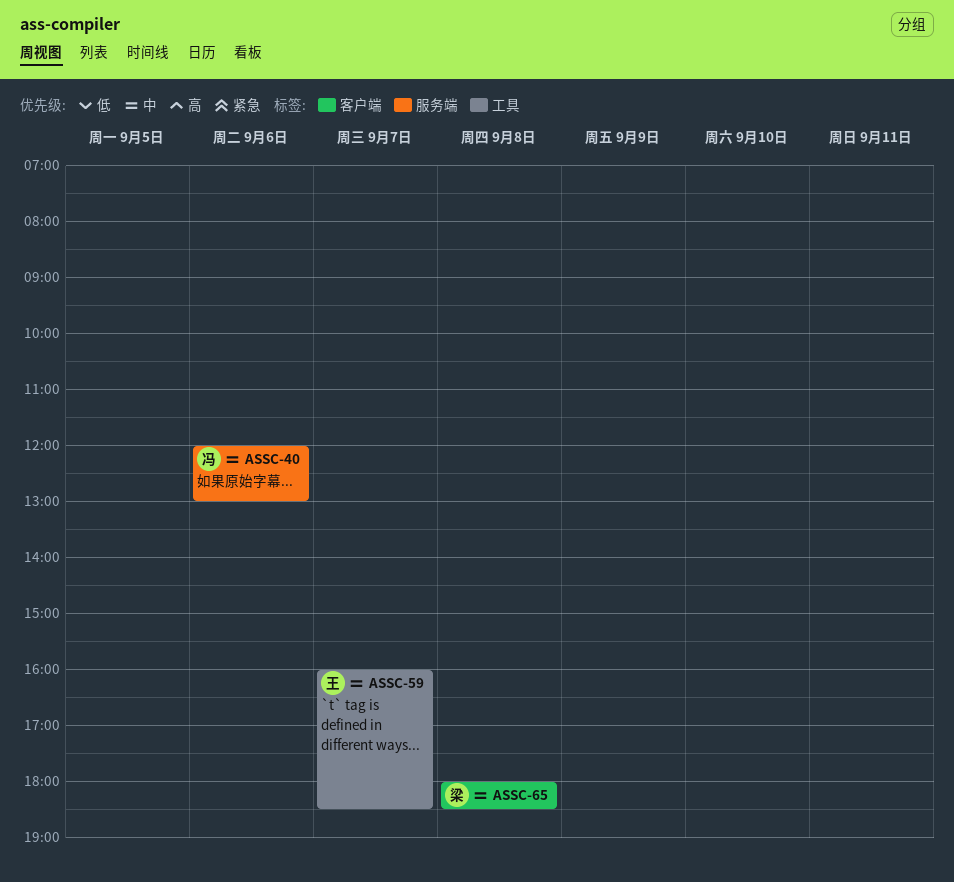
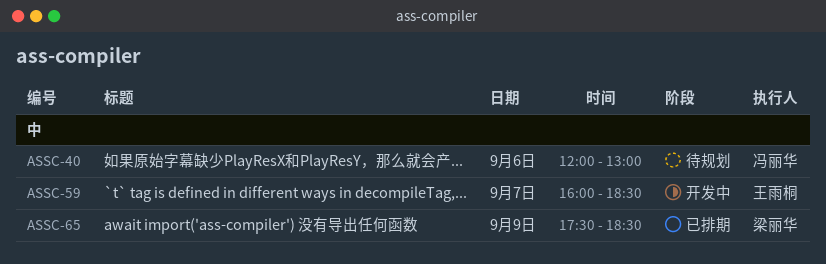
ASSC-65, day: Sep 8 -> Sep 9
ASSC-65, begins: 18:00 -> 17:30

